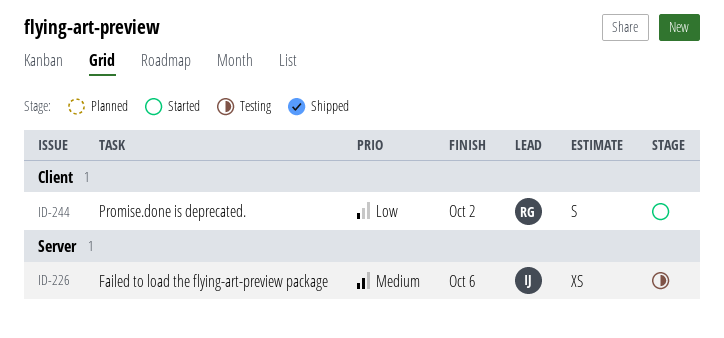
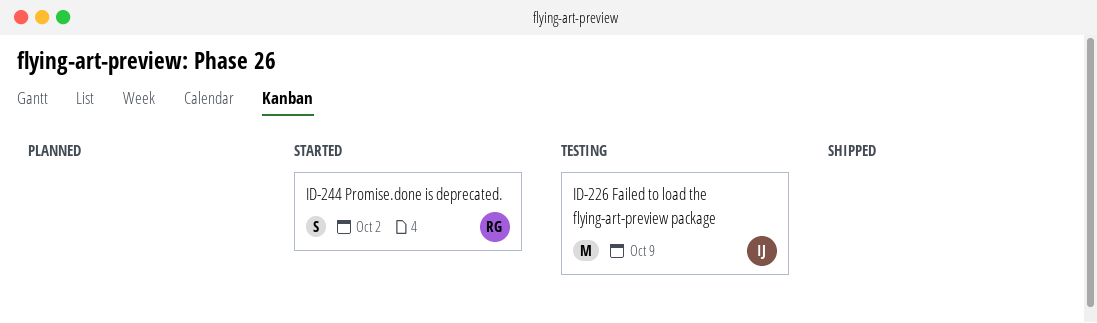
ID-226, estimate: XS -> M
ID-226, due: Oct 6 -> Oct 9

